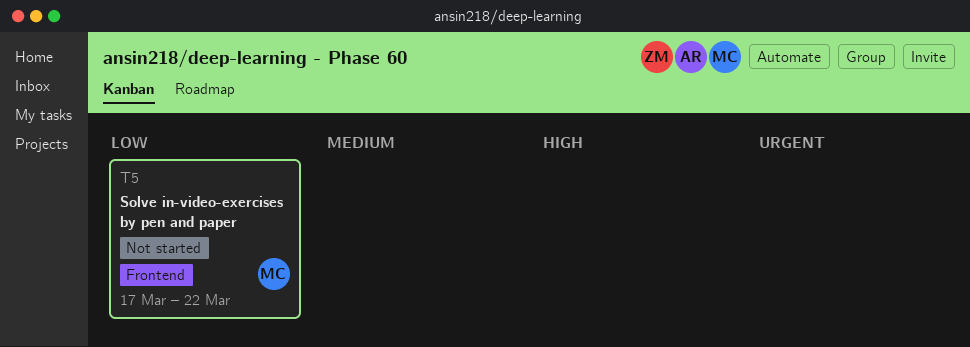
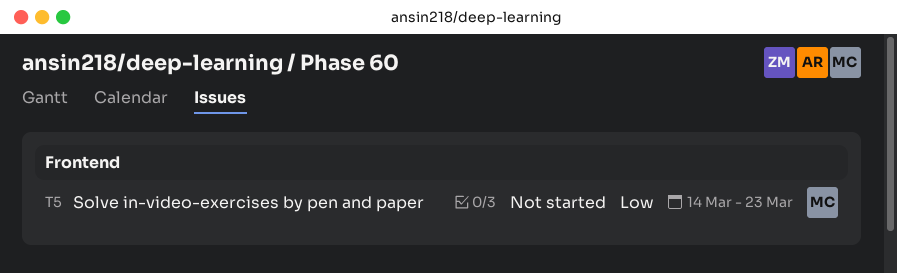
T5, start: Mar 17 -> Mar 14
T5, due: Mar 22 -> Mar 23

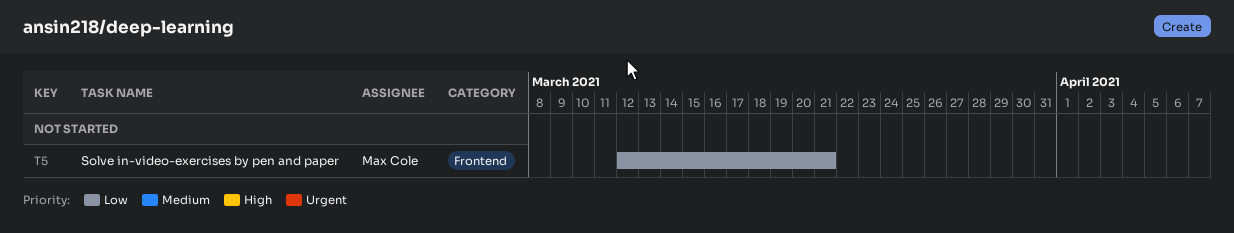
T5, start: Mar 14 -> Mar 12
T5, due: Mar 23 -> Mar 21

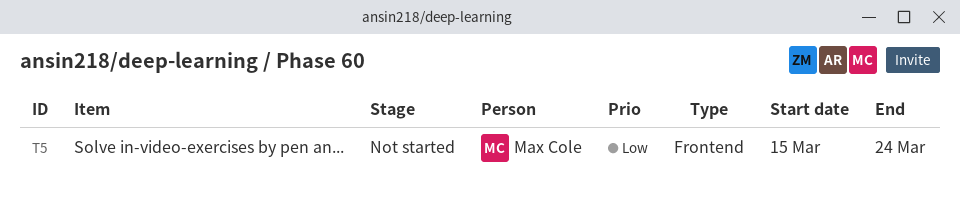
T5, start: Mar 12 -> Mar 15
T5, due: Mar 21 -> Mar 24

